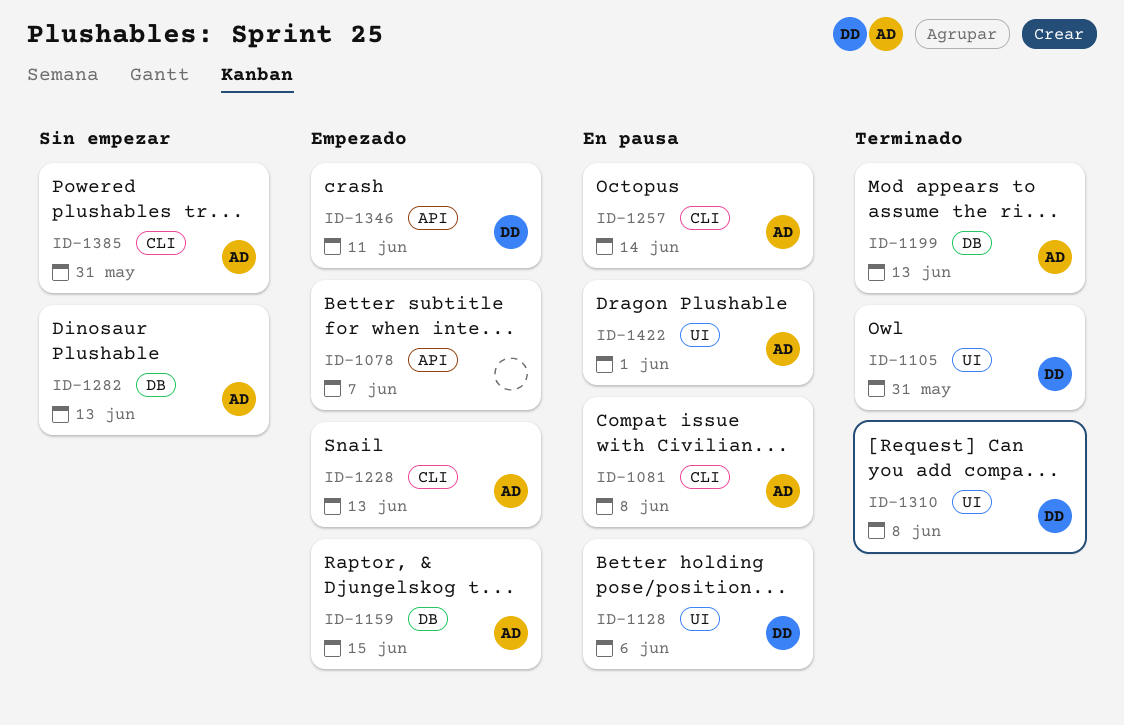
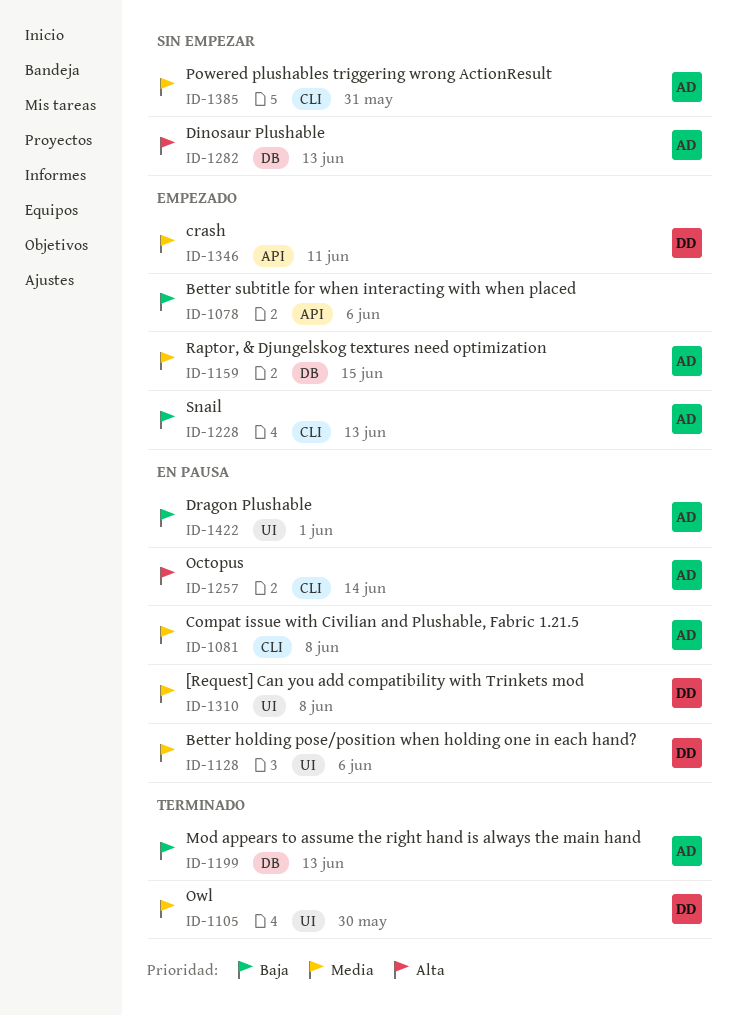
ID-1078, due: Jun 7 -> Jun 6
ID-1105, due: May 31 -> May 30
ID-1310, status: Terminado -> En pausa

